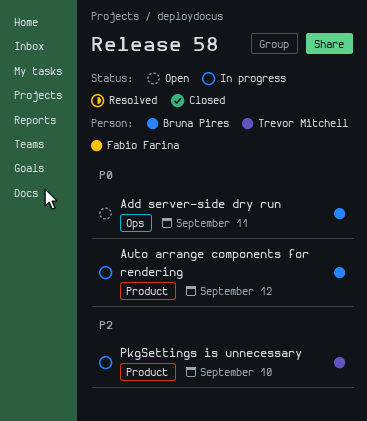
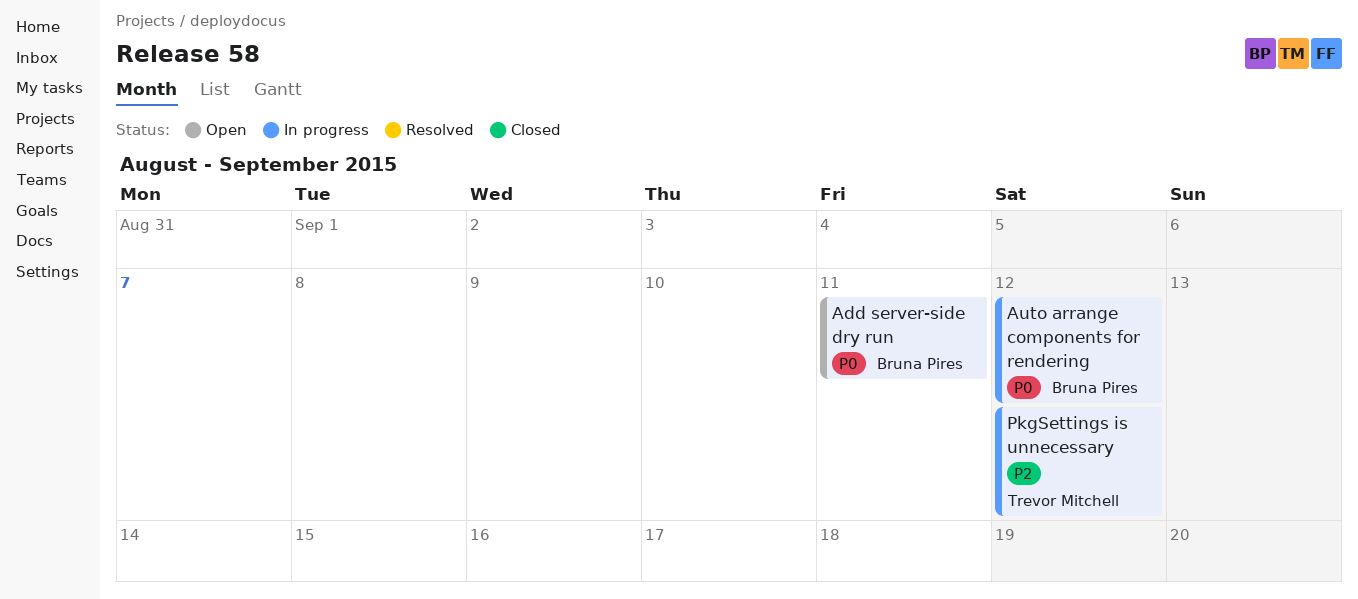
PkgSettings is unnecessary, due: Sep 10 -> Sep 12

